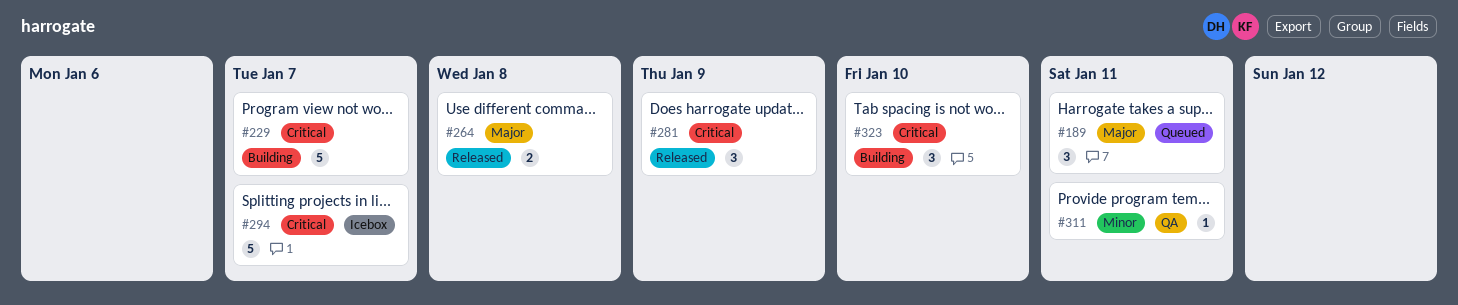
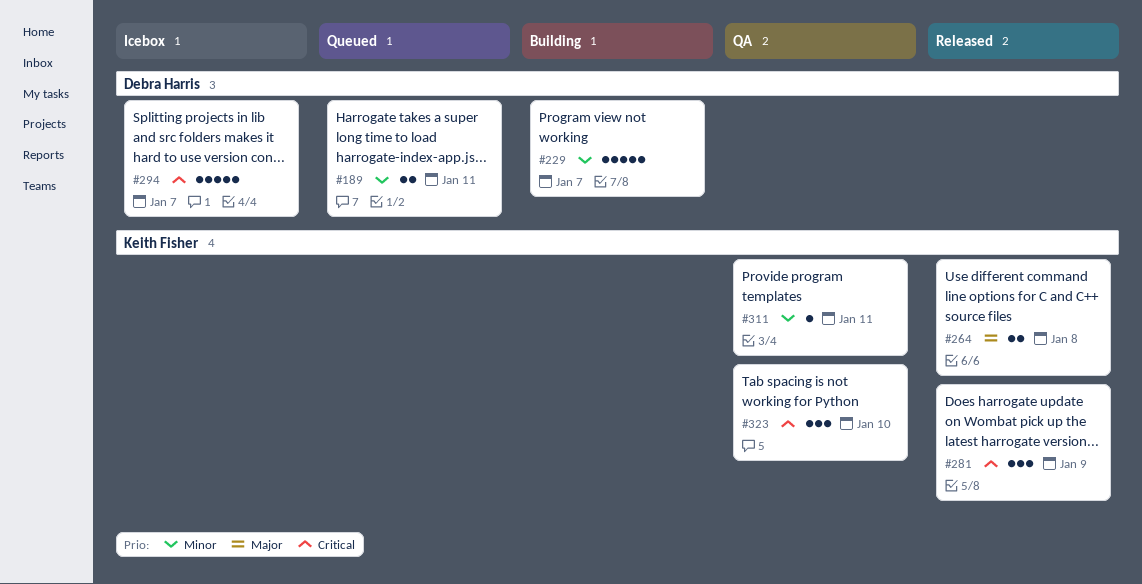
#189, priority: Major -> Minor
#189, estimate: 3 -> 2
#229, priority: Critical -> Minor
#323, status: Building -> QA

